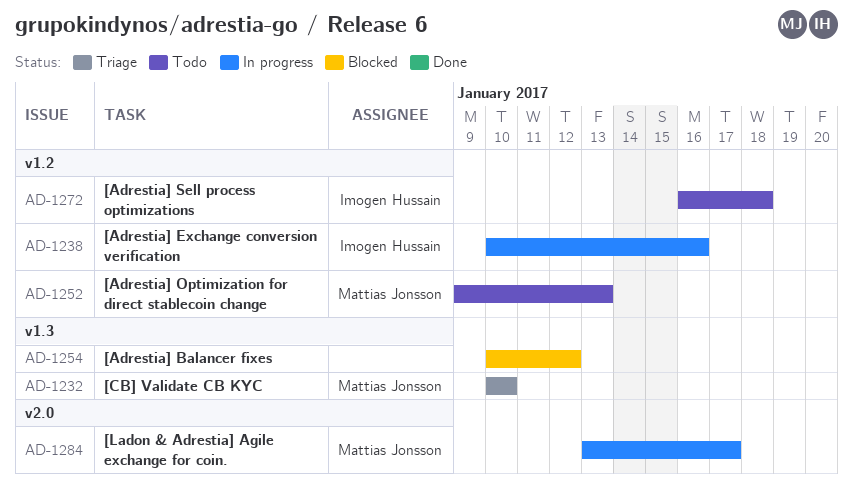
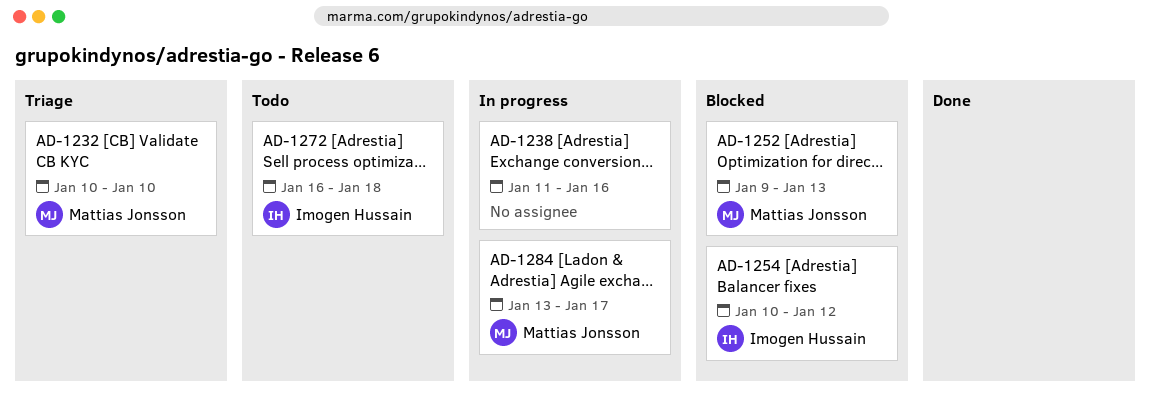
AD-1238, owner: Imogen Hussain -> none
AD-1238, start: Jan 10 -> Jan 11
AD-1252, status: Todo -> Blocked
AD-1254, owner: none -> Imogen Hussain

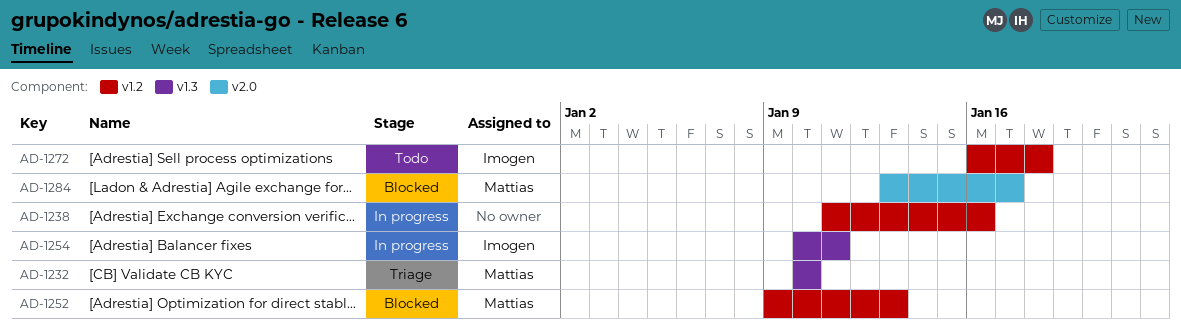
AD-1254, status: Blocked -> In progress
AD-1254, due: Jan 12 -> Jan 11
AD-1284, status: In progress -> Blocked

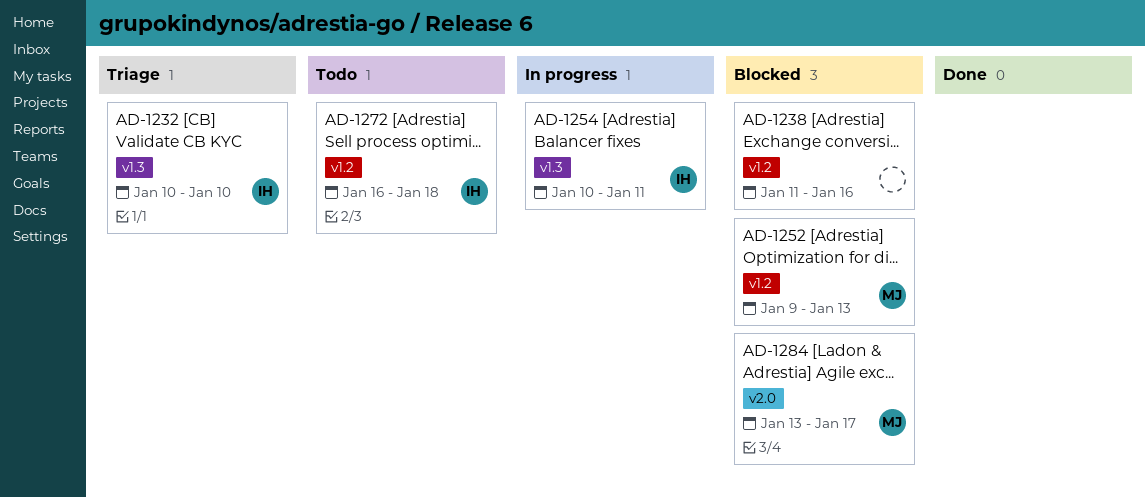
AD-1232, owner: Mattias -> Imogen
AD-1238, status: In progress -> Blocked

